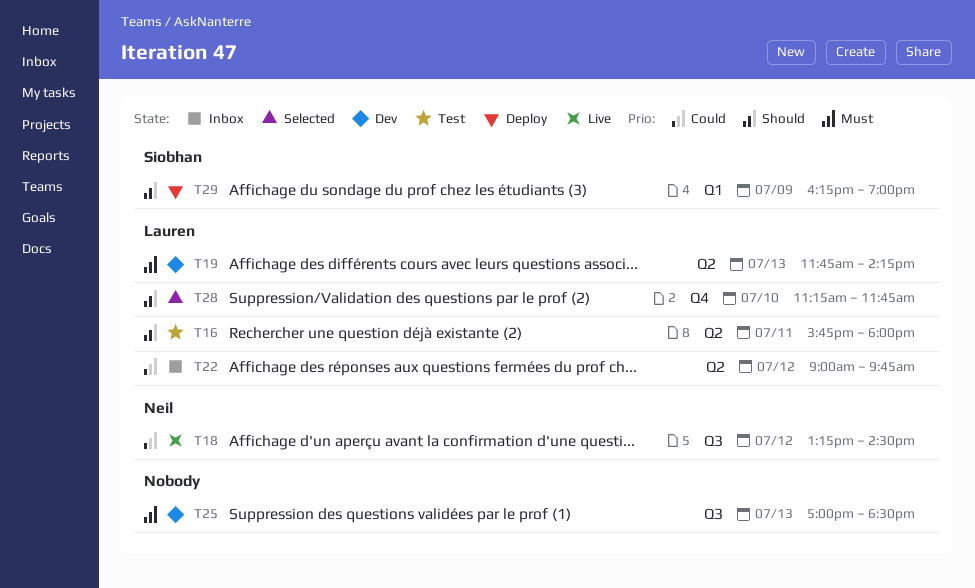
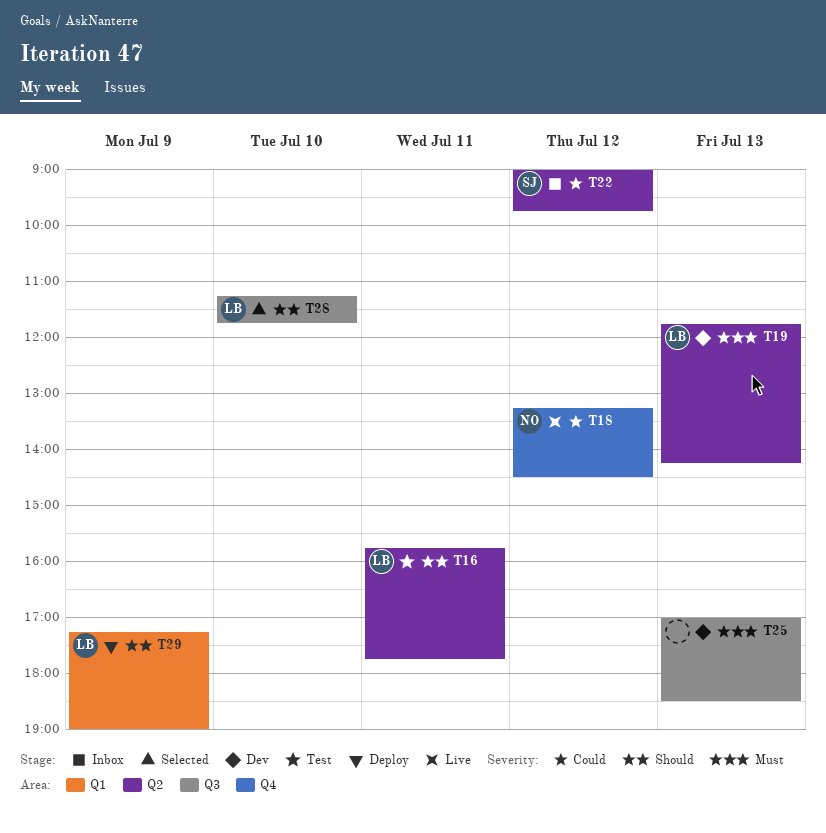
T16, ends: 18:00 -> 17:45
T18, label: Q3 -> Q4
T22, owner: Lauren -> Siobhan
T28, label: Q4 -> Q3
T29, owner: Siobhan -> Lauren
T29, begins: 16:15 -> 17:15

